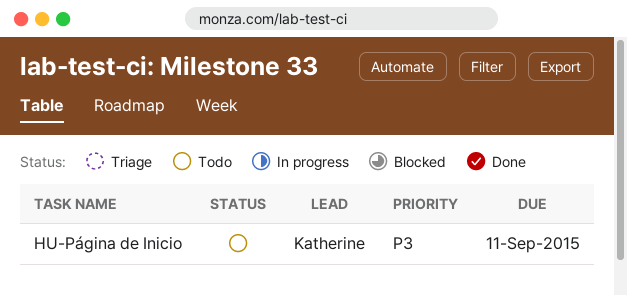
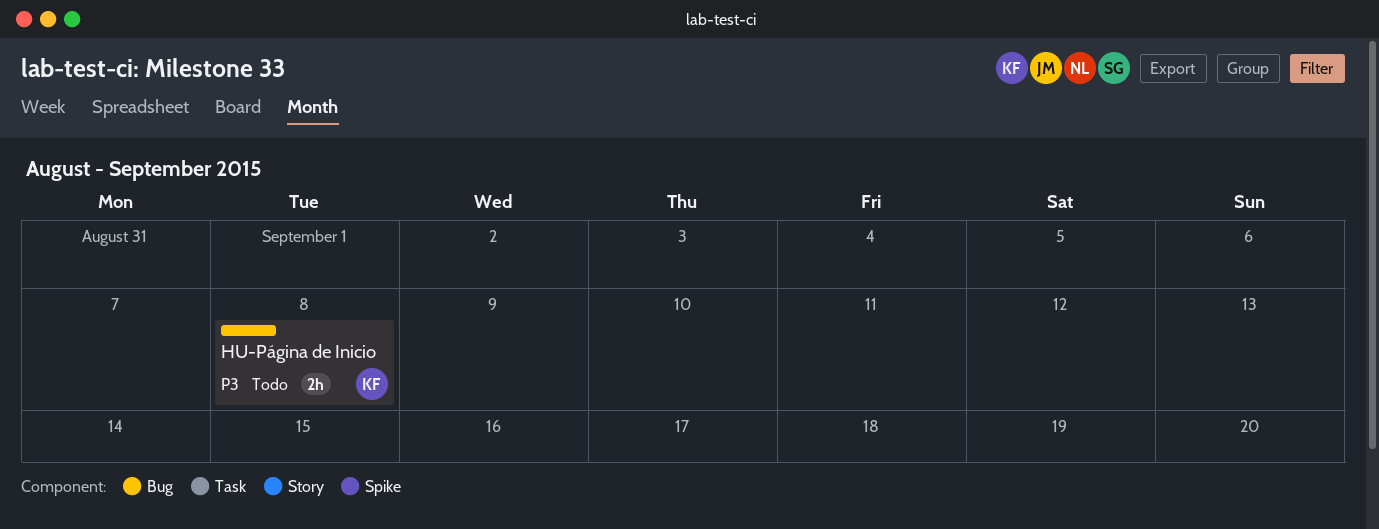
HU-Página de Inicio, due: Sep 11 -> Sep 8

